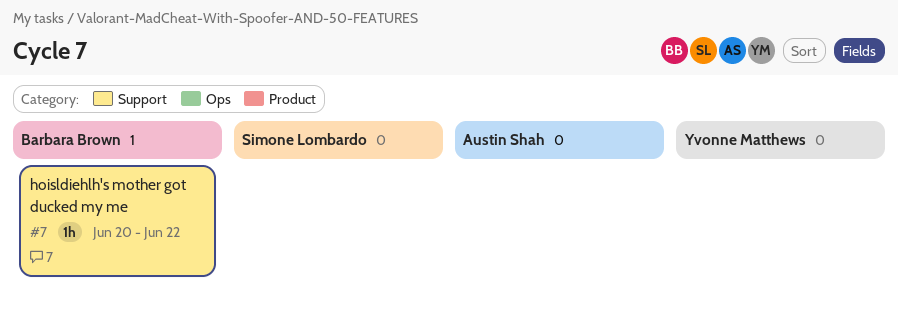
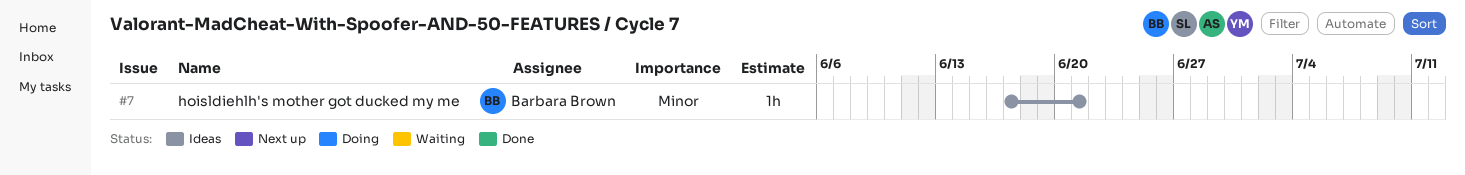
#7, start: Jun 20 -> Jun 17
#7, due: Jun 22 -> Jun 21

